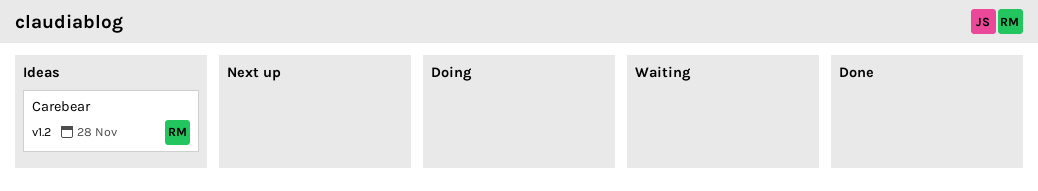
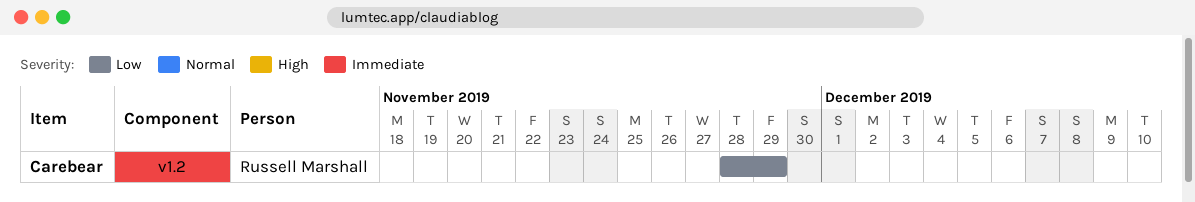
Carebear, due: Nov 28 -> Nov 29

